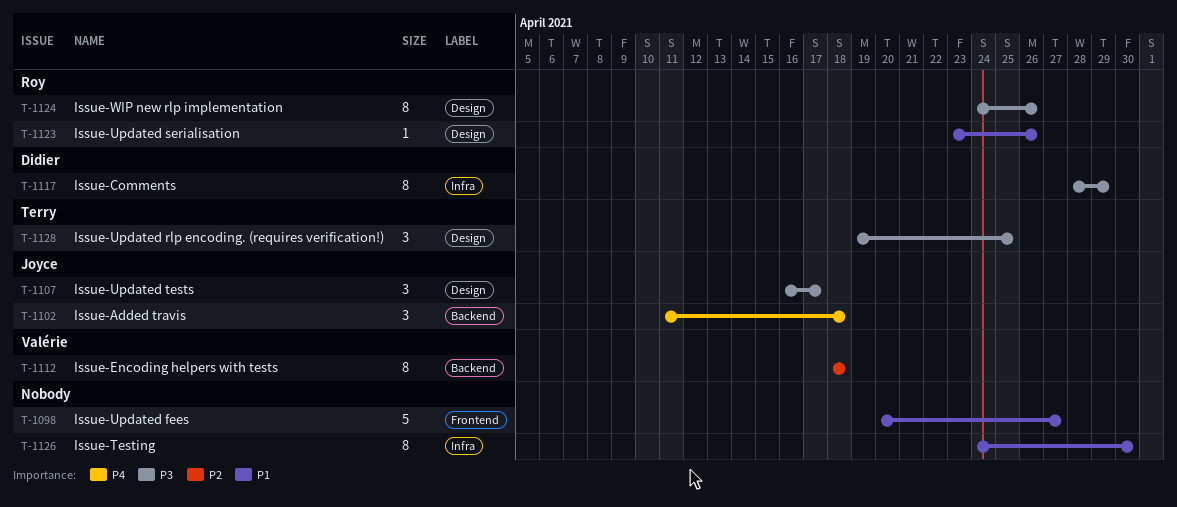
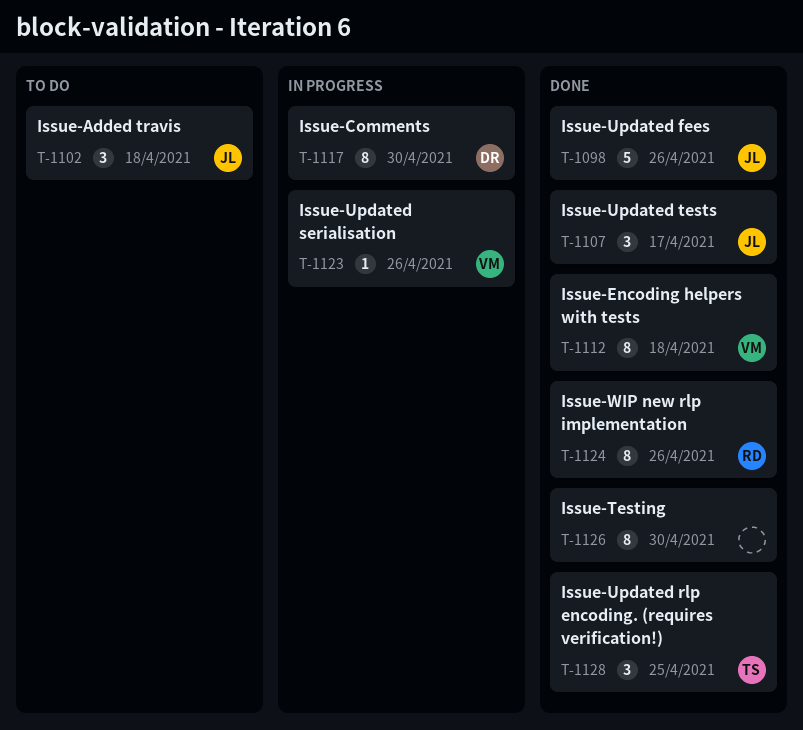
T-1098, owner: none -> Joyce
T-1098, due: Apr 27 -> Apr 26
T-1117, due: Apr 29 -> Apr 30
T-1123, owner: Roy -> Valérie

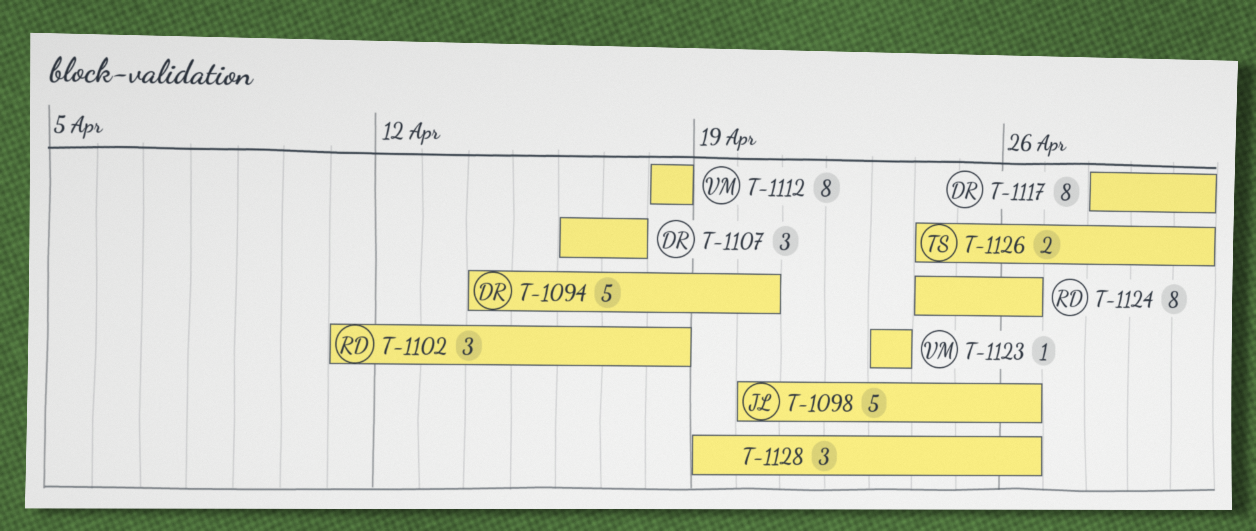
T-1094: none -> present
T-1102, owner: JL -> RD
T-1107, owner: JL -> DR
T-1123, due: Apr 26 -> Apr 23
T-1126, owner: none -> TS
T-1126, estimate: 8 -> 2
T-1128, owner: TS -> none
T-1128, due: Apr 25 -> Apr 26

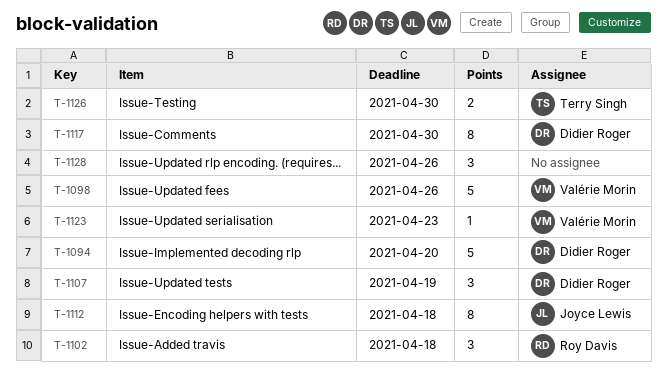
T-1098, owner: Joyce Lewis -> Valérie Morin
T-1107, due: Apr 17 -> Apr 19
T-1112, owner: Valérie Morin -> Joyce Lewis
T-1124: present -> none

